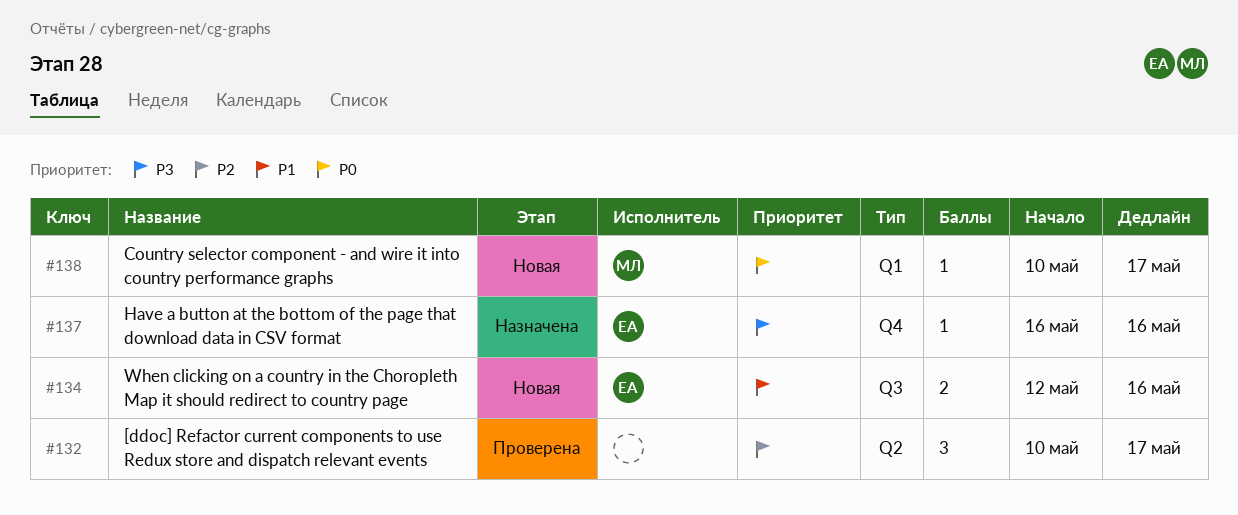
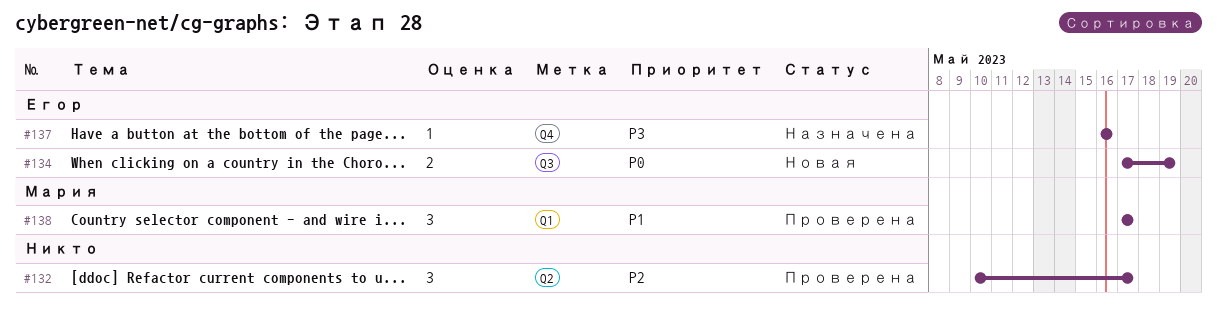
#134, priority: P1 -> P0
#134, start: May 12 -> May 17
#134, due: May 16 -> May 19
#138, status: Новая -> Проверена
#138, priority: P0 -> P1
#138, estimate: 1 -> 3
#138, start: May 10 -> May 17

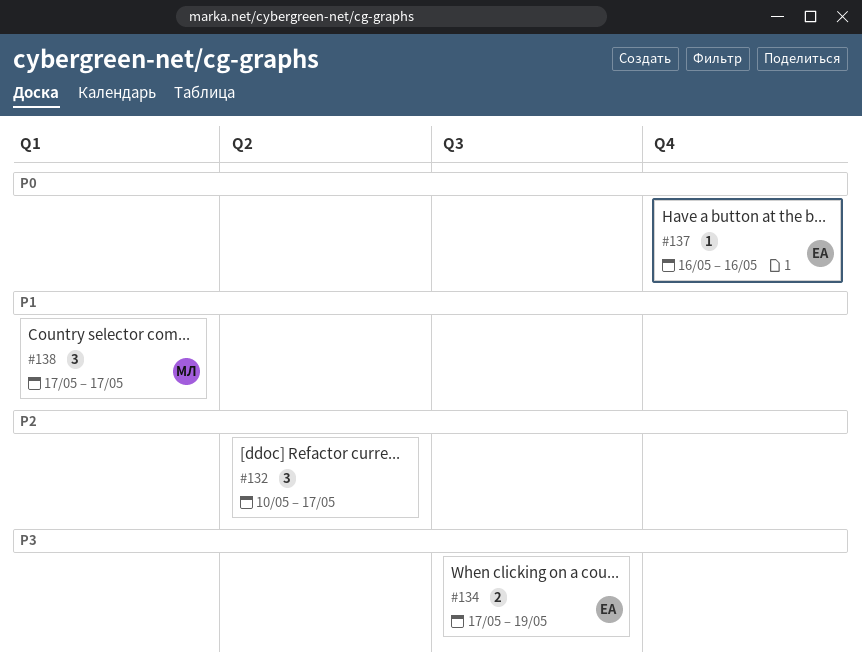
#134, priority: P0 -> P3
#137, priority: P3 -> P0

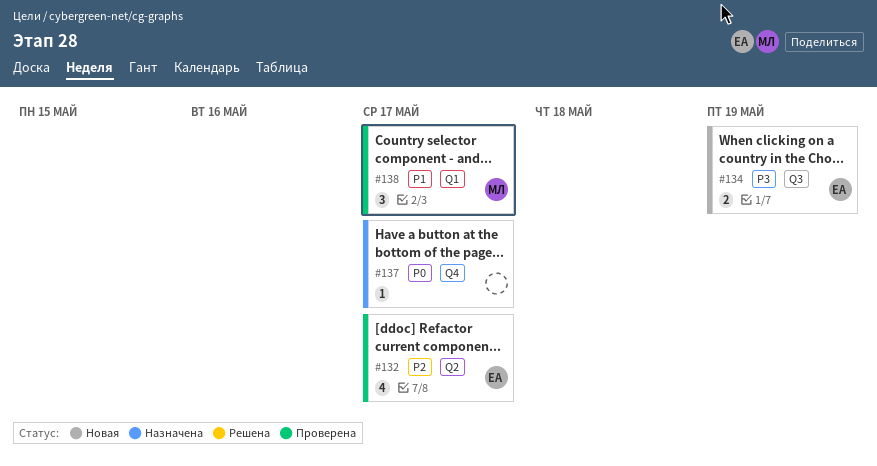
#132, owner: none -> ЕА
#132, estimate: 3 -> 4
#137, owner: ЕА -> none
#137, due: May 16 -> May 17

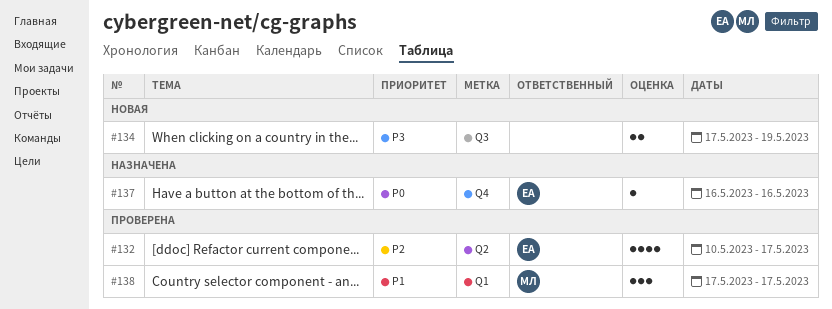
#134, owner: ЕА -> none
#137, owner: none -> ЕА
#137, due: May 17 -> May 16

